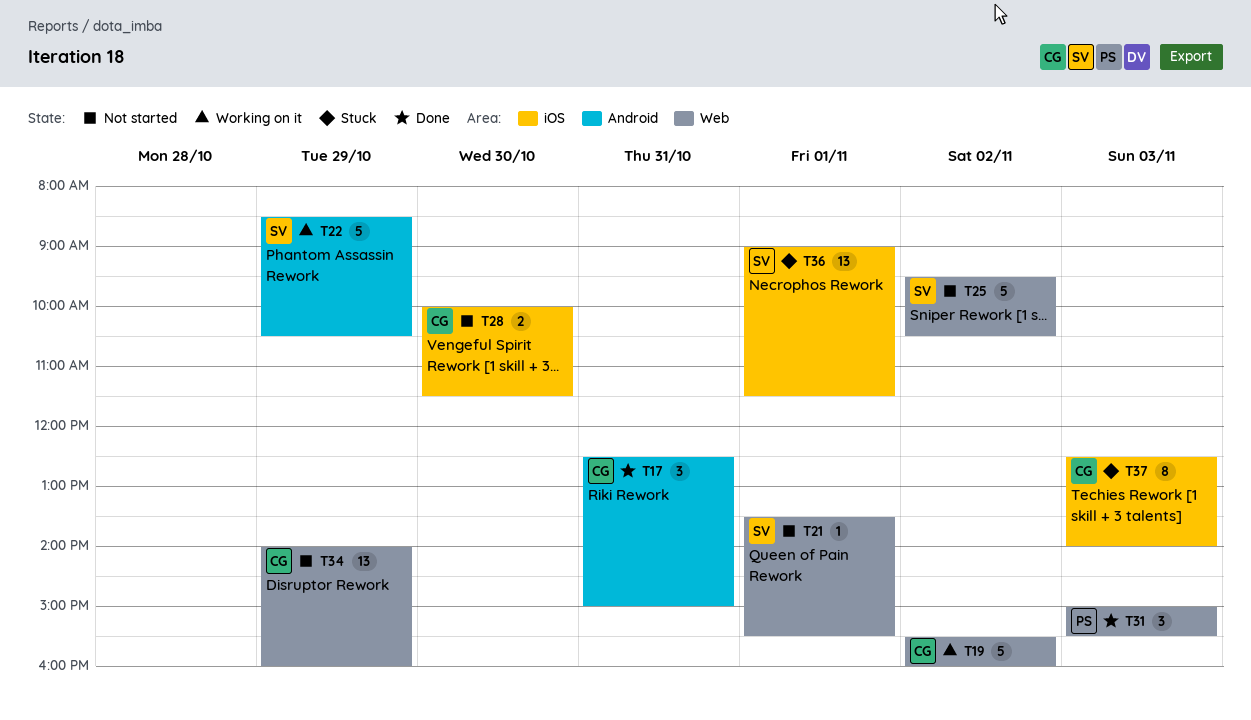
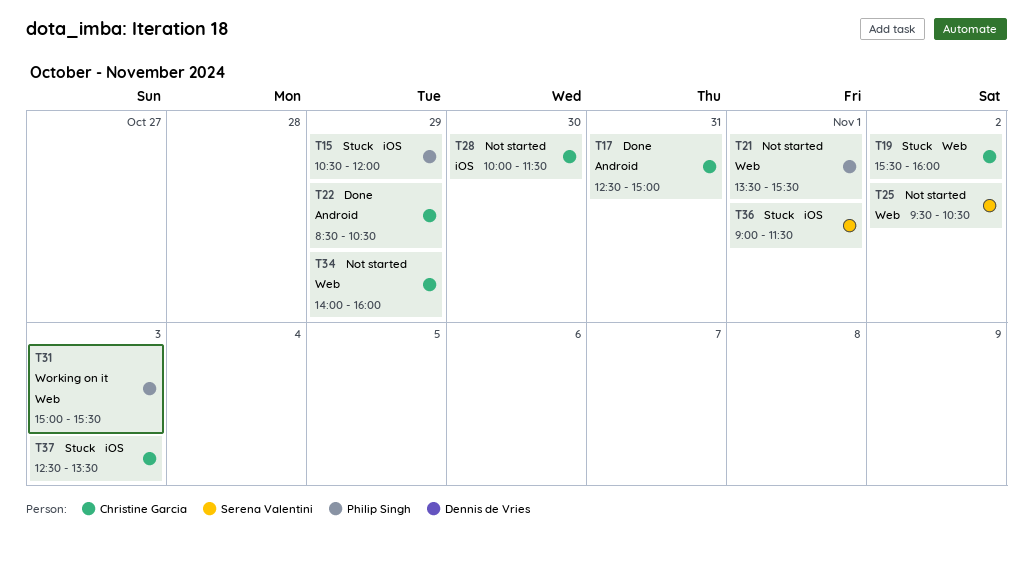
T15: none -> present
T19, status: Working on it -> Stuck
T21, owner: Serena Valentini -> Philip Singh
T22, status: Working on it -> Done
T22, owner: Serena Valentini -> Christine Garcia
T31, status: Done -> Working on it
T37, ends: 14:00 -> 13:30

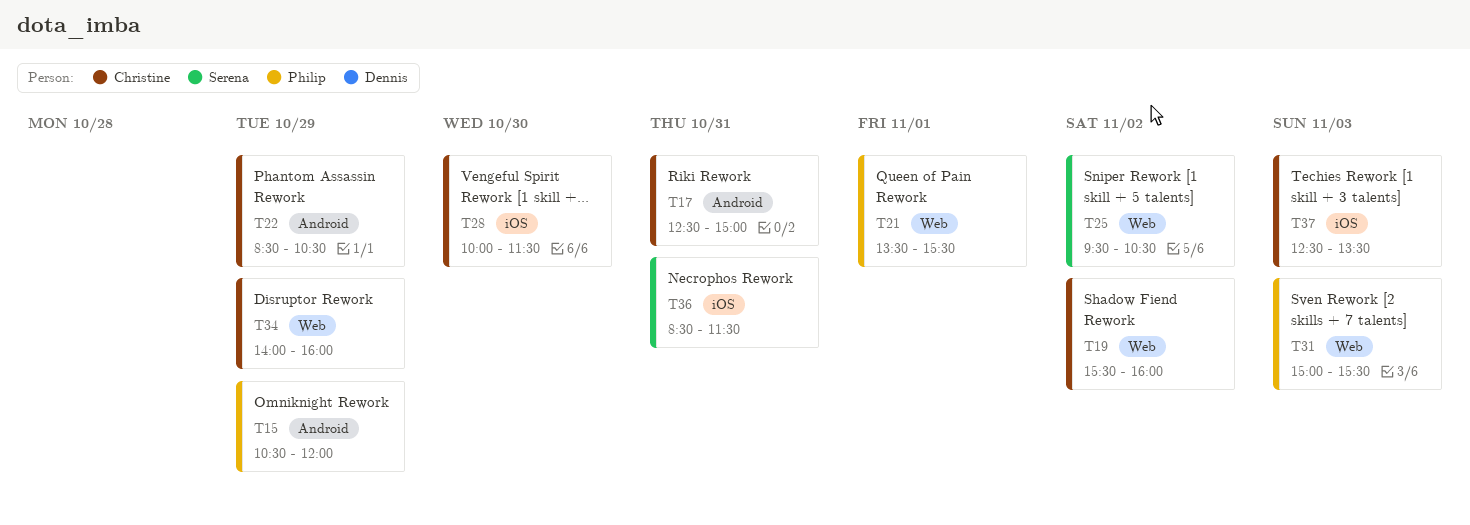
T15, label: iOS -> Android
T36, day: Nov 1 -> Oct 31
T36, begins: 09:00 -> 08:30

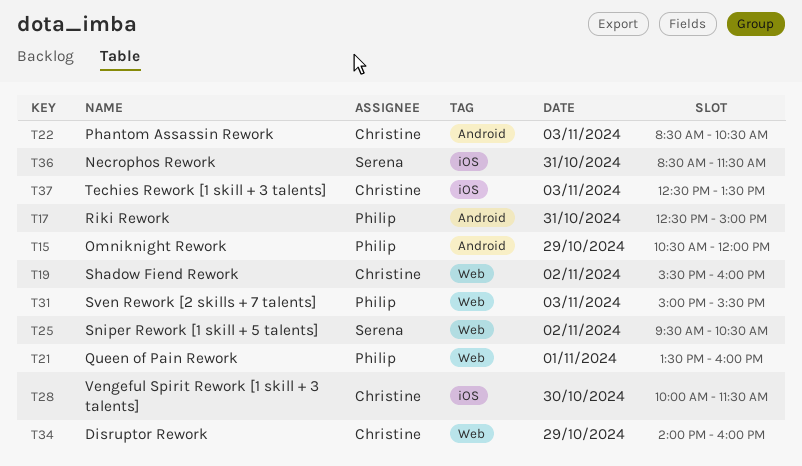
T17, owner: Christine -> Philip
T21, ends: 15:30 -> 16:00
T22, day: Oct 29 -> Nov 3

